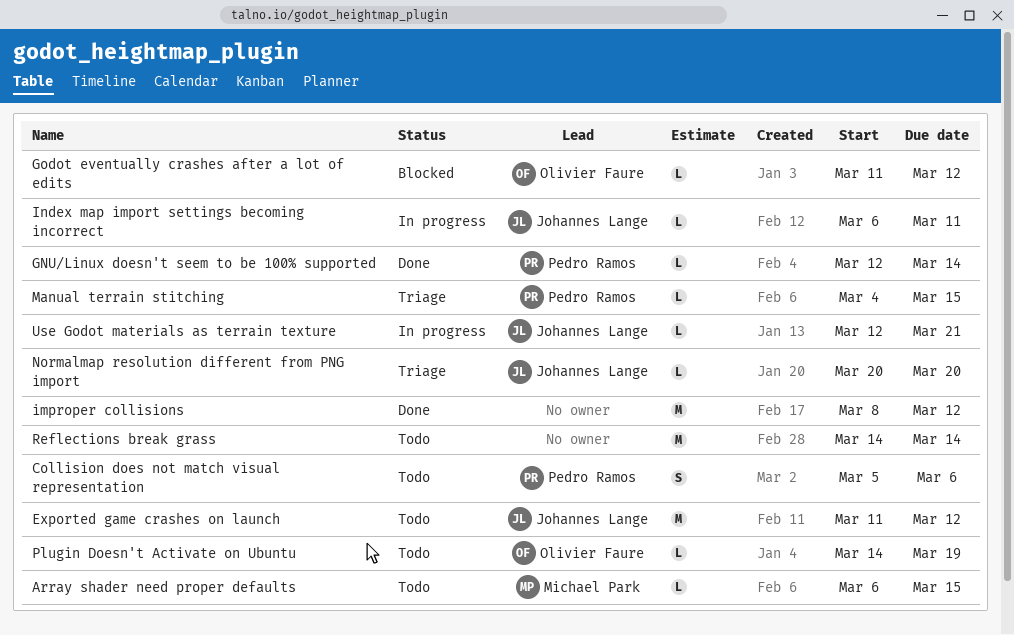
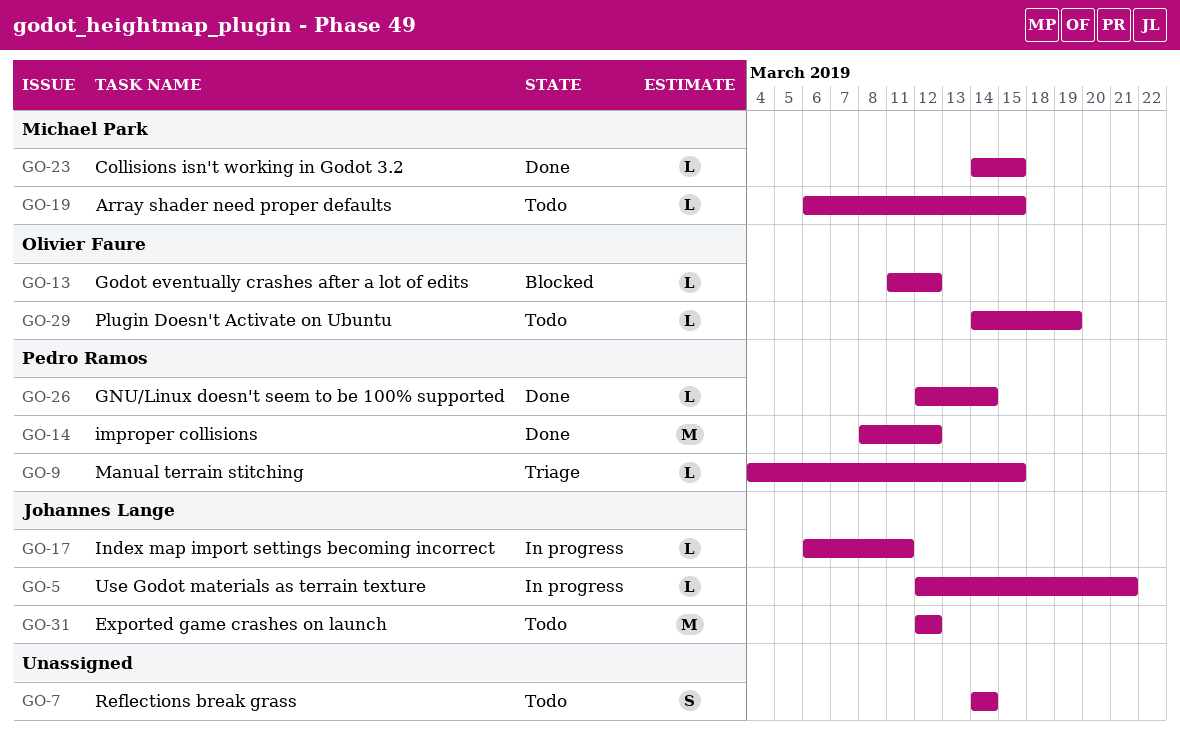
Collision does not match visual representation: present -> none
Collisions isn't working in Godot 3.2: none -> present
Exported game crashes on launch, start: Mar 11 -> Mar 12
improper collisions, owner: none -> Pedro Ramos
Normalmap resolution different from PNG import: present -> none
Reflections break grass, estimate: M -> S

